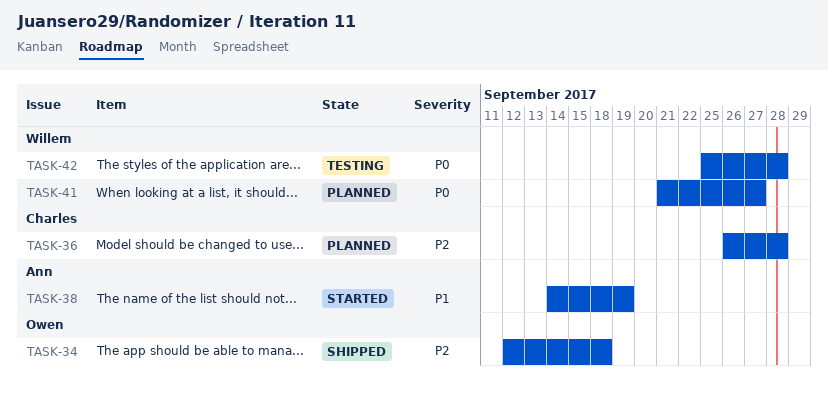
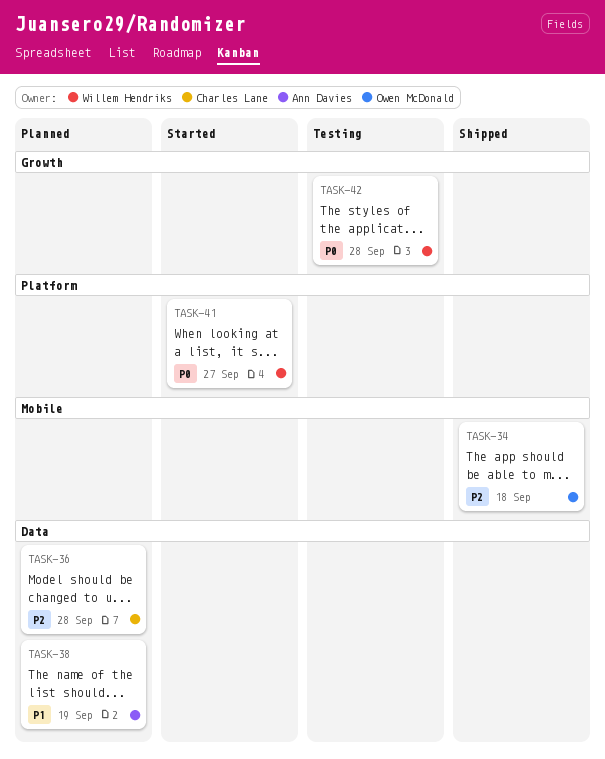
TASK-38, status: Started -> Planned
TASK-41, status: Planned -> Started

